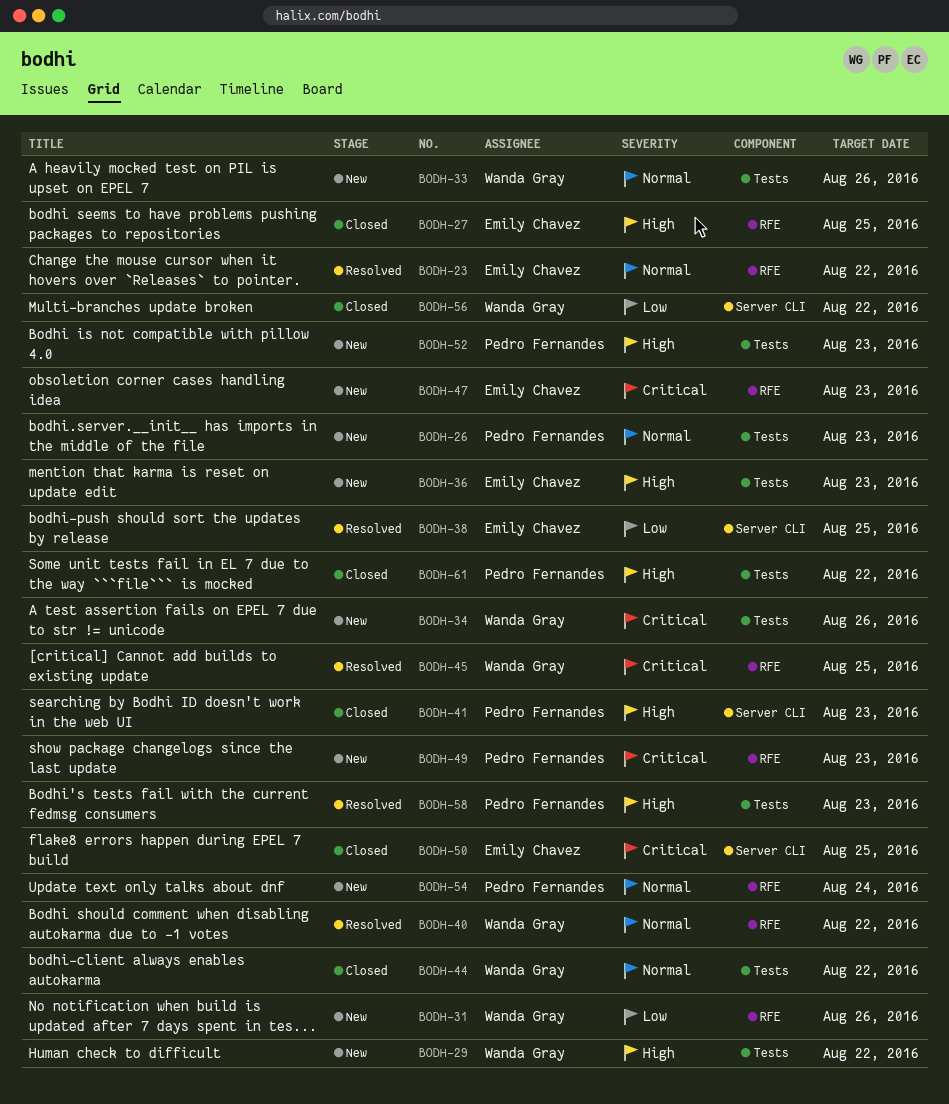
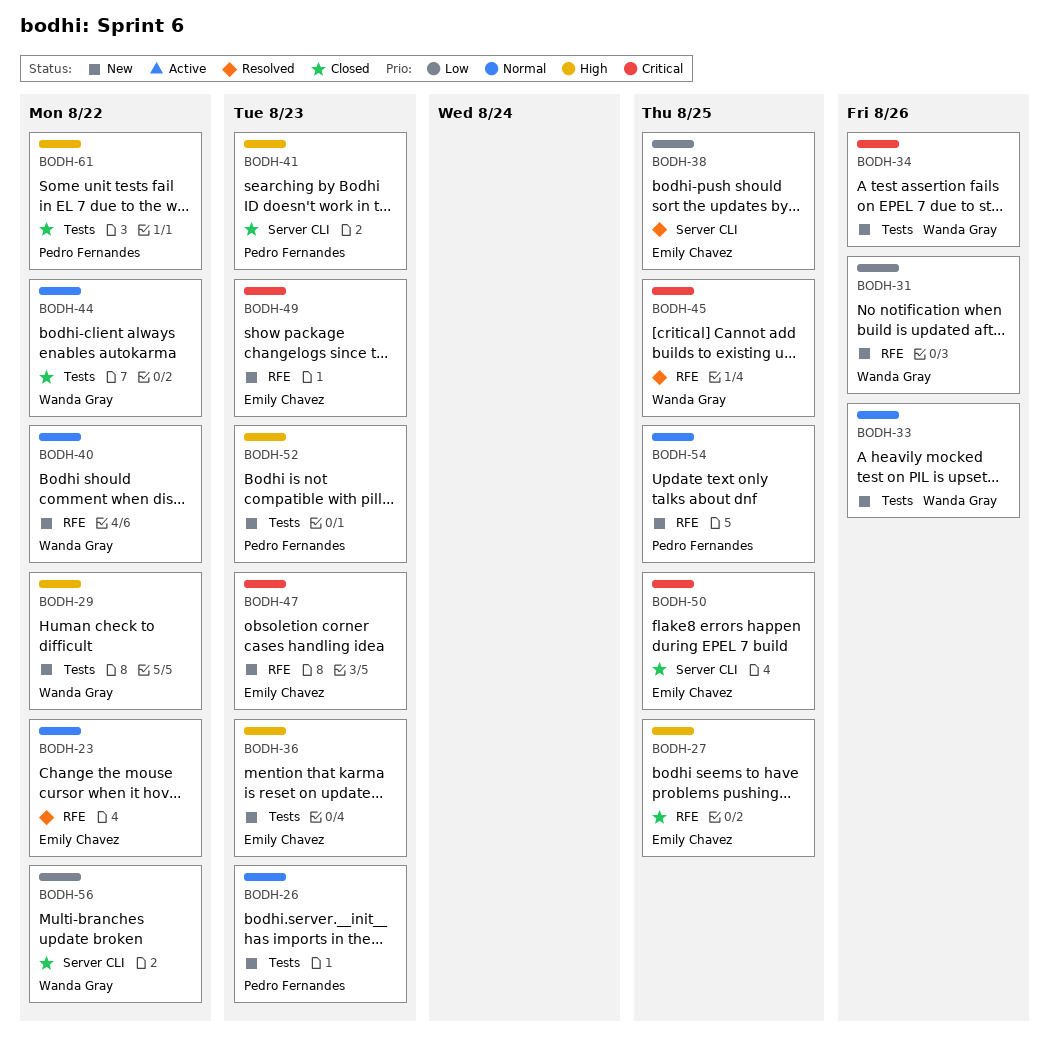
BODH-40, status: Resolved -> New
BODH-49, owner: Pedro Fernandes -> Emily Chavez
BODH-54, due: Aug 24 -> Aug 25
BODH-58: present -> none

